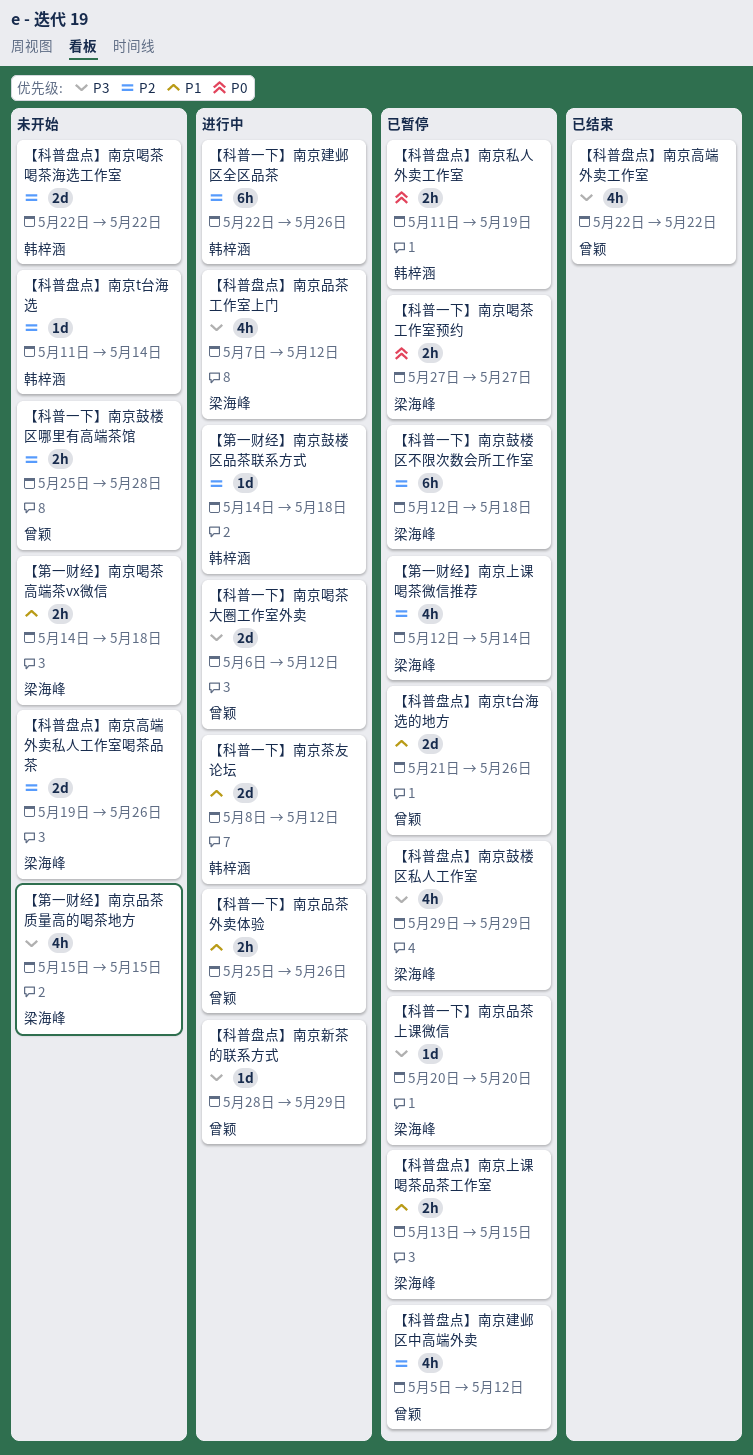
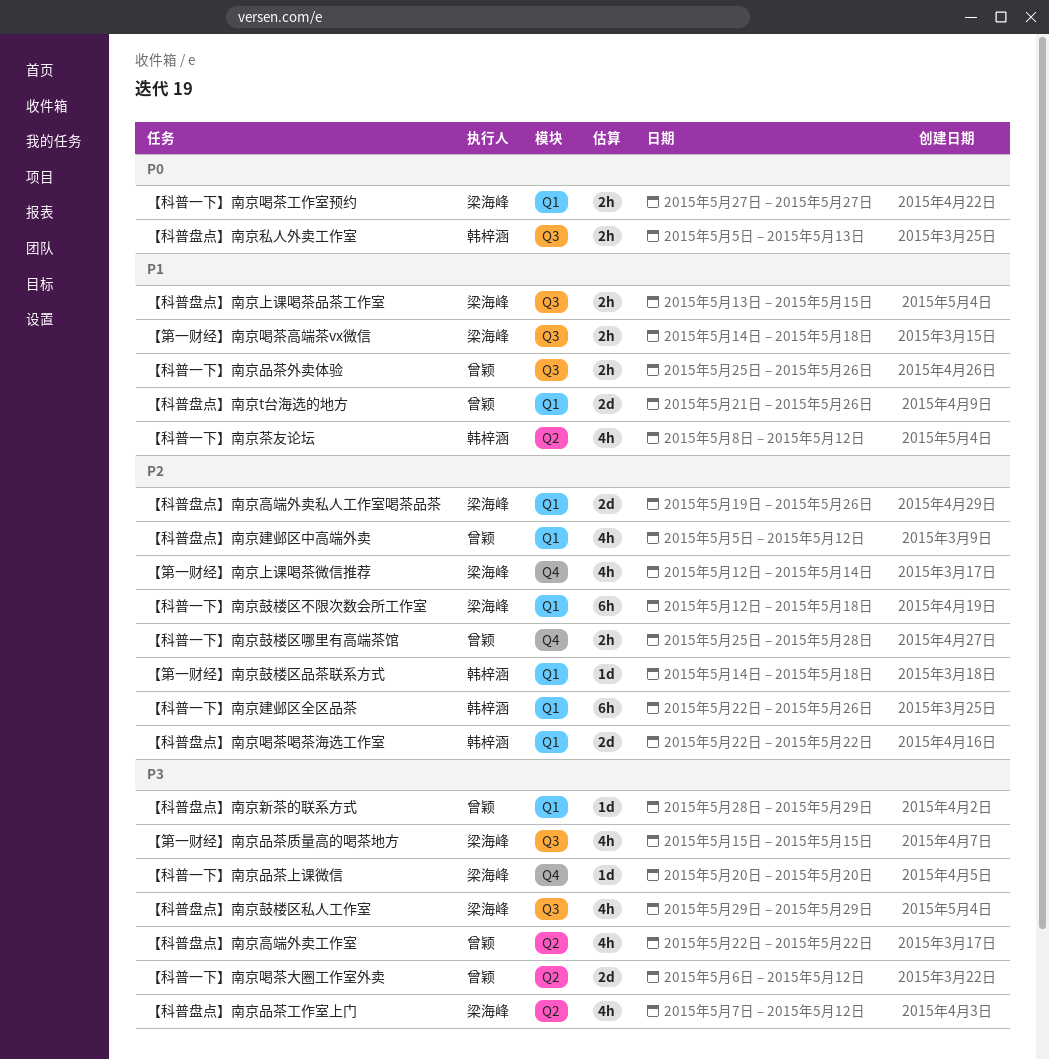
【科普一下】南京茶友论坛, estimate: 2d -> 4h
【科普盘点】南京t台海选: present -> none
【科普盘点】南京私人外卖工作室, start: May 11 -> May 5
【科普盘点】南京私人外卖工作室, due: May 19 -> May 13

